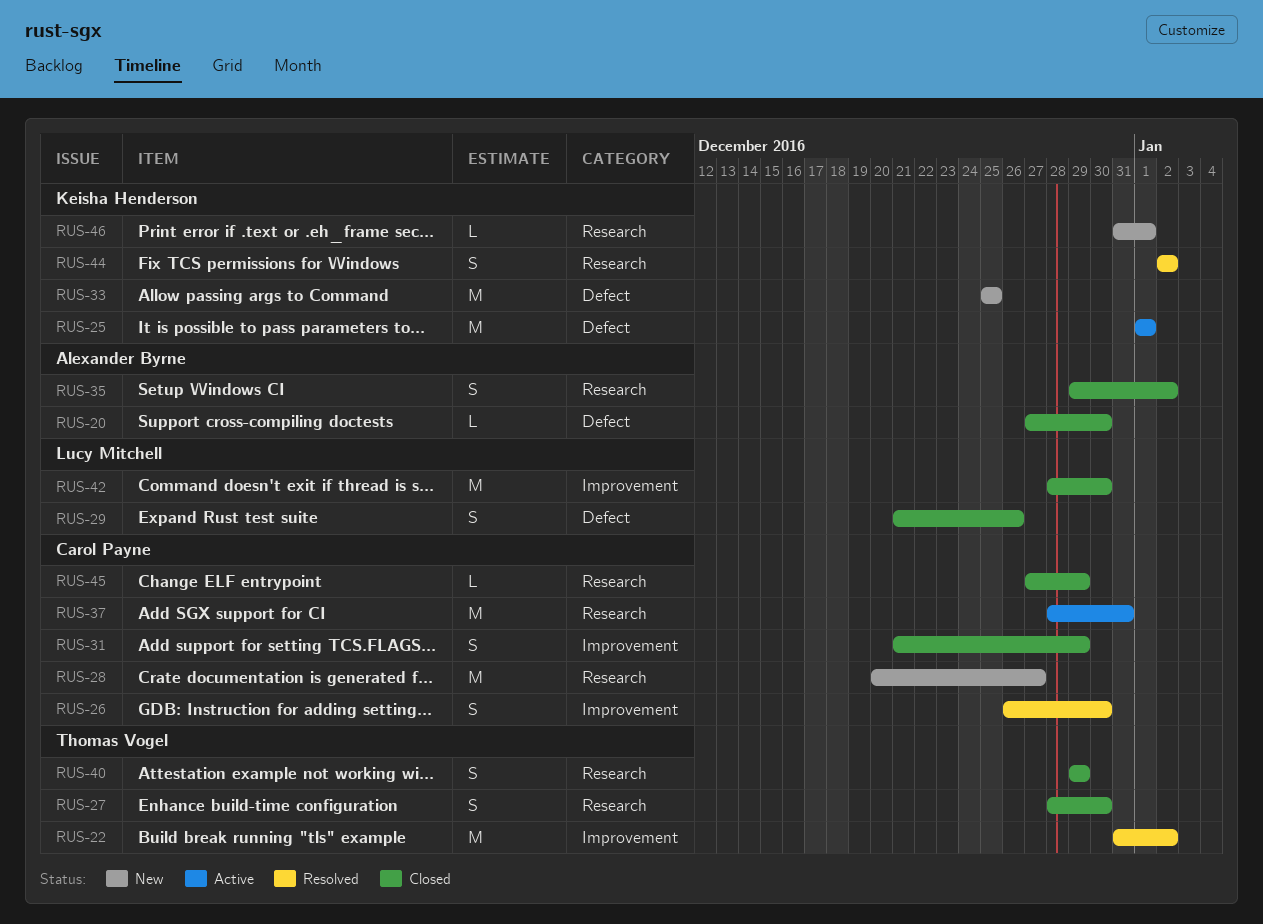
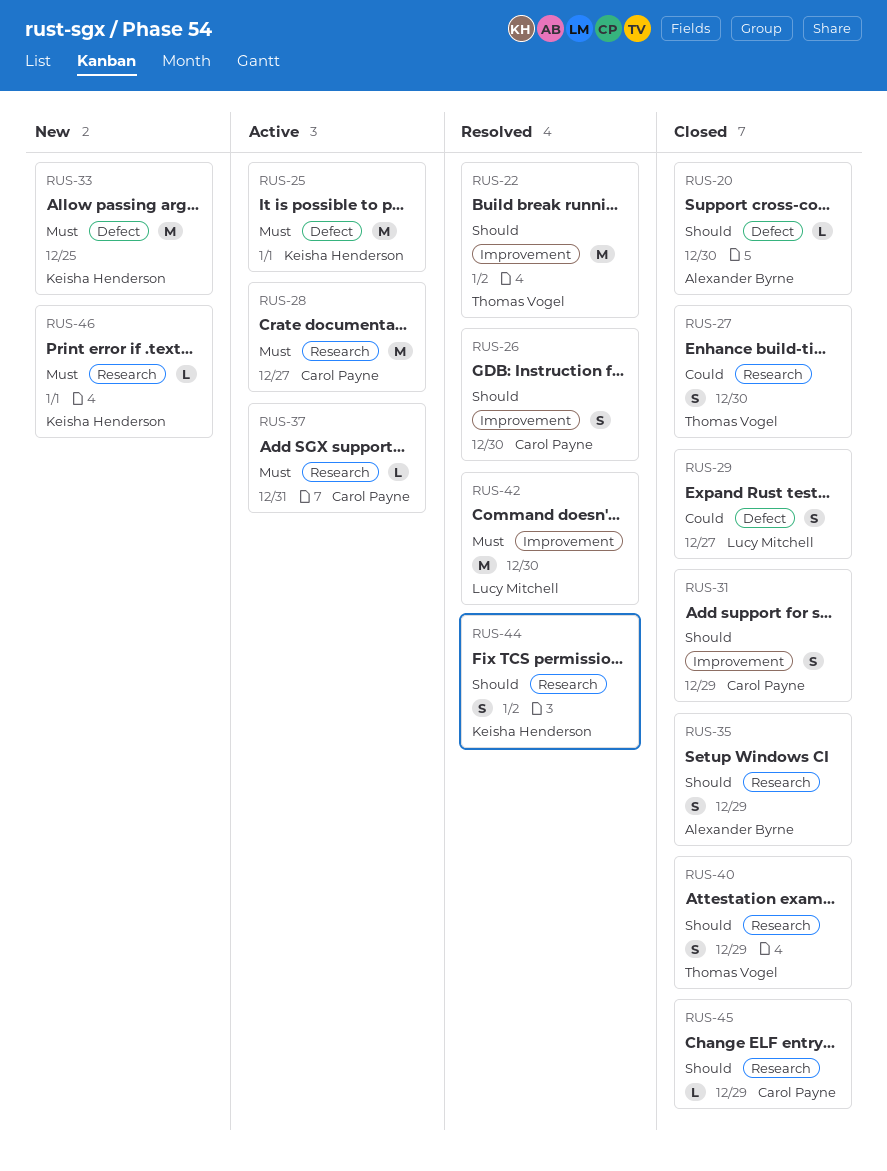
RUS-28, status: New -> Active
RUS-29, due: Dec 26 -> Dec 27
RUS-35, due: Jan 2 -> Dec 29
RUS-37, estimate: M -> L
RUS-42, status: Closed -> Resolved

